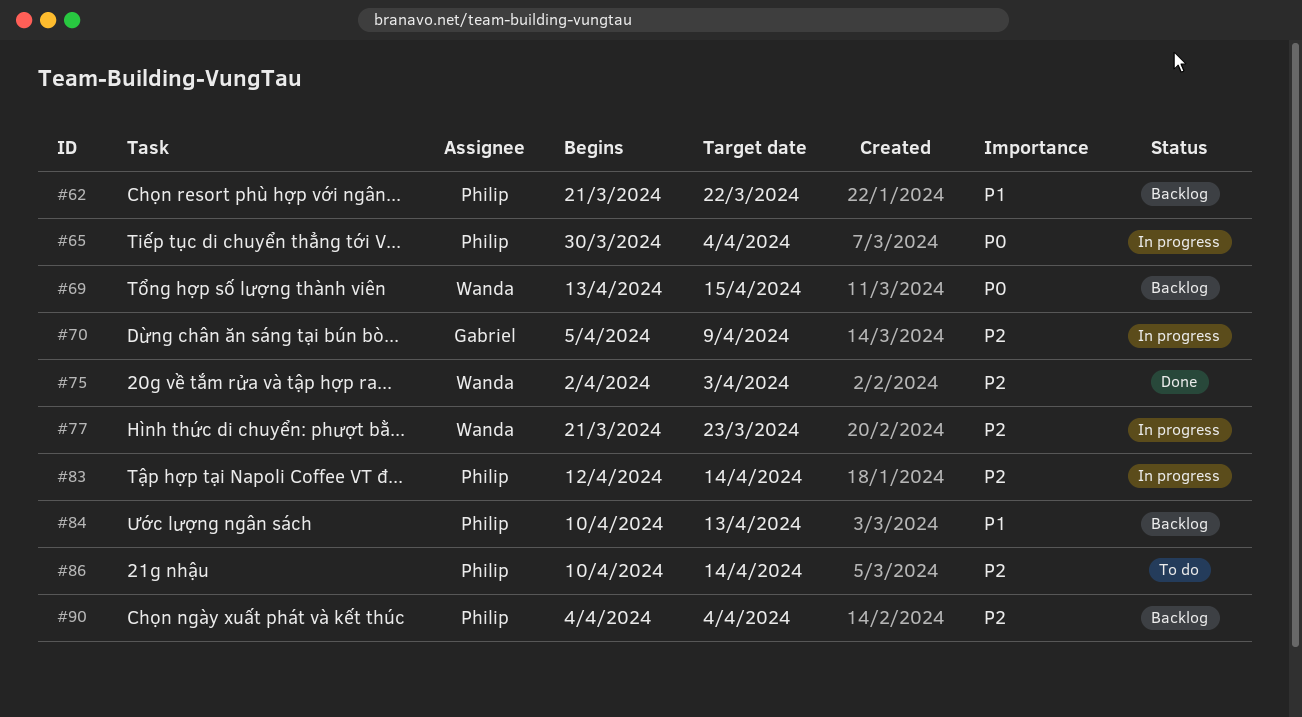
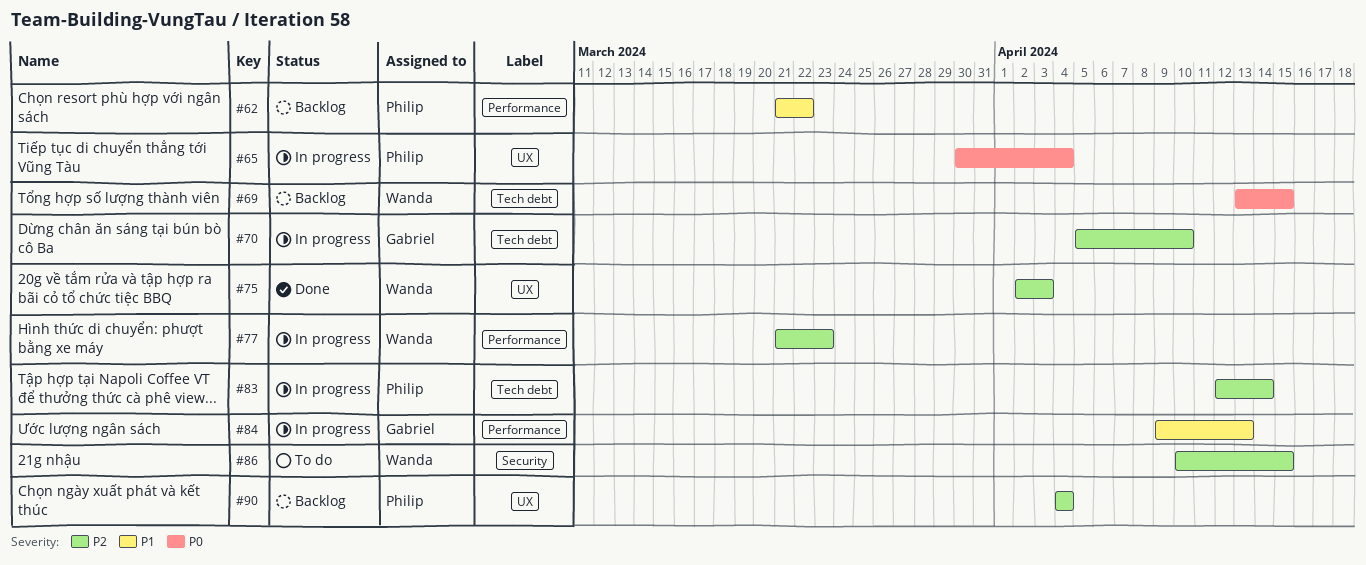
#70, due: Apr 9 -> Apr 10
#84, status: Backlog -> In progress
#84, owner: Philip -> Gabriel
#84, start: Apr 10 -> Apr 9
#86, owner: Philip -> Wanda
#86, due: Apr 14 -> Apr 15

